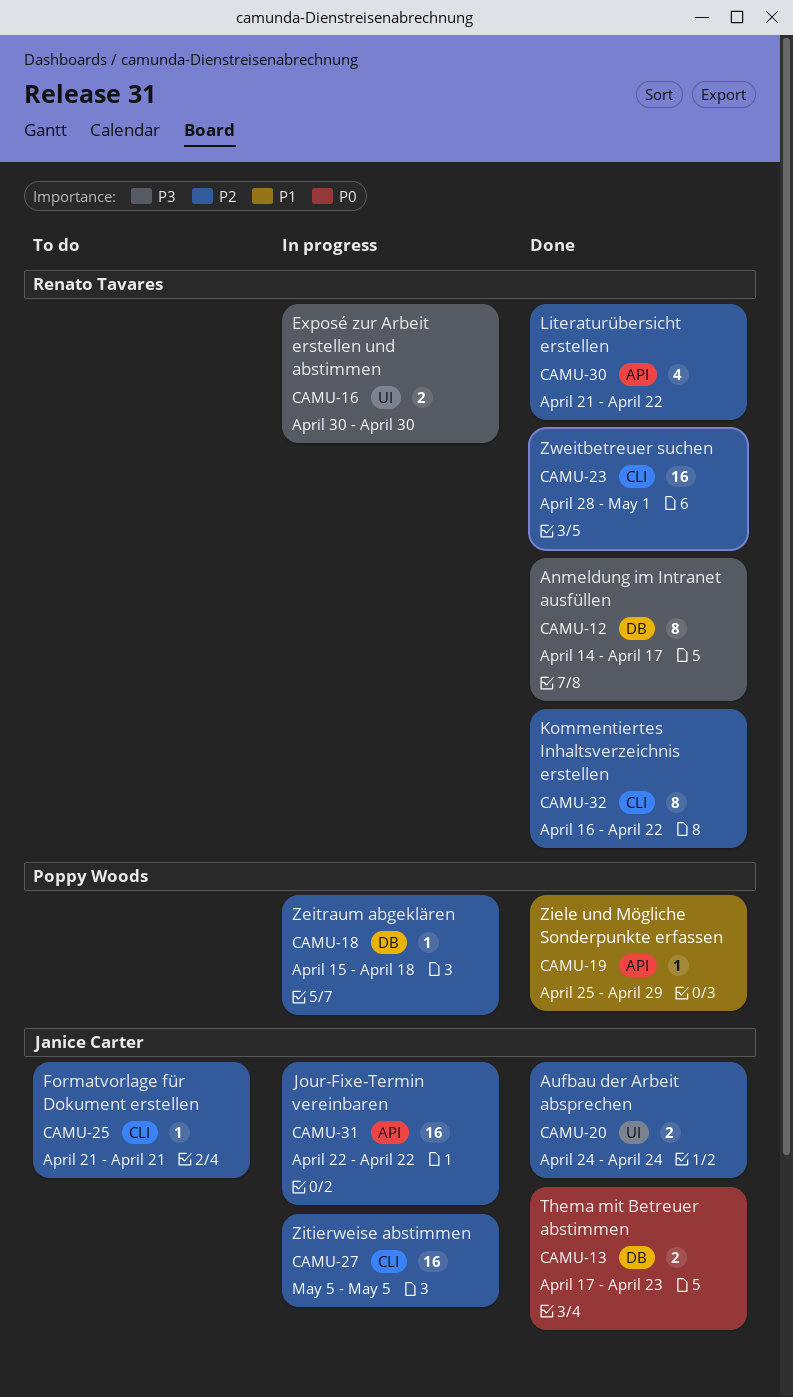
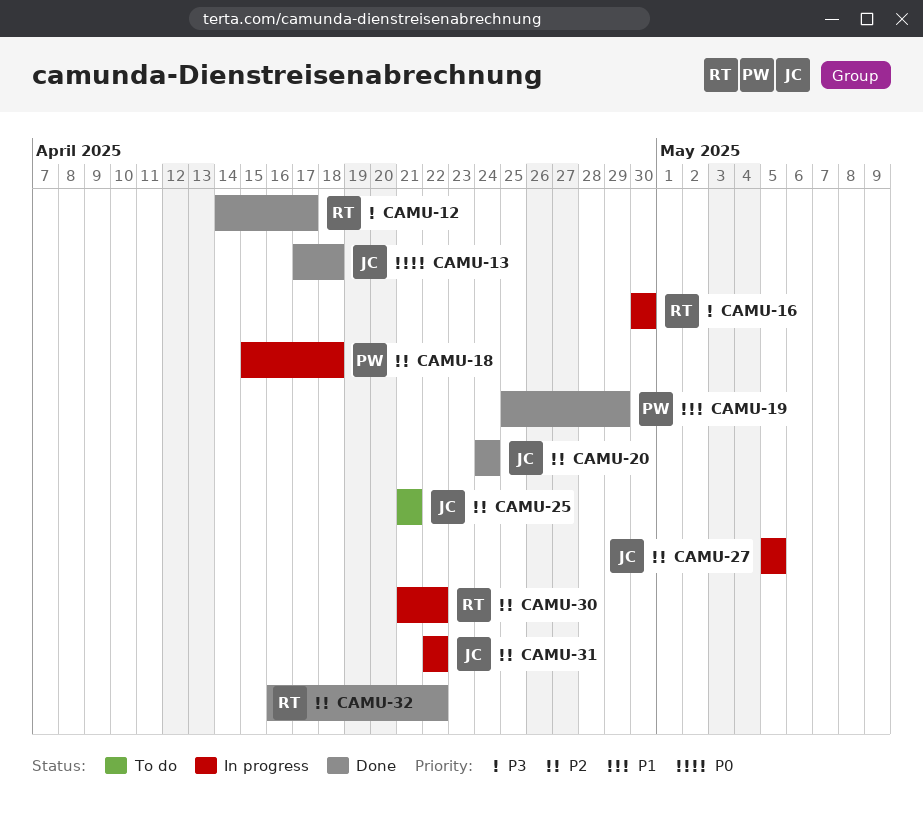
CAMU-13, due: Apr 23 -> Apr 18
CAMU-23: present -> none
CAMU-30, status: Done -> In progress

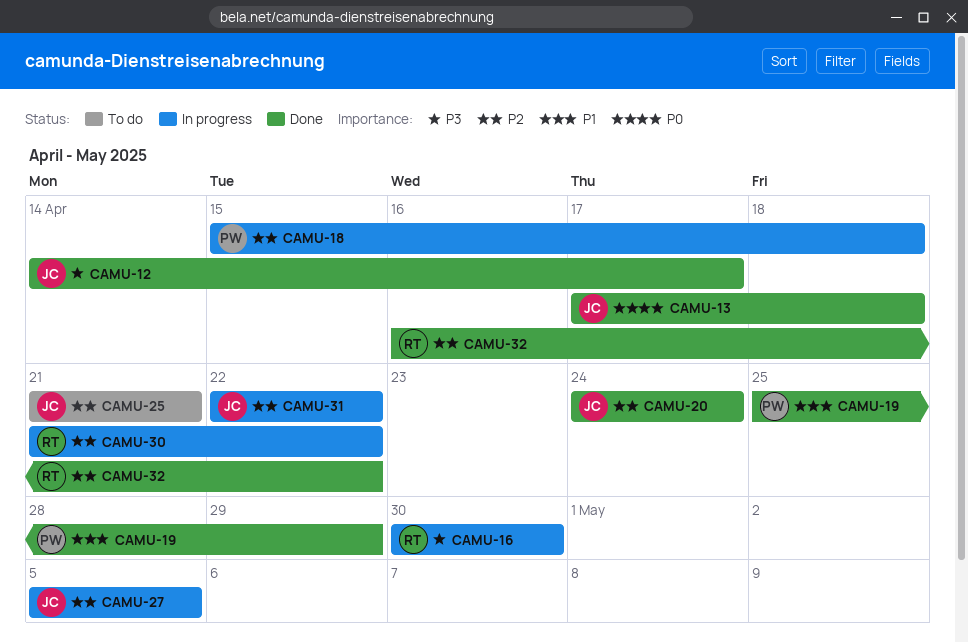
CAMU-12, owner: RT -> JC

